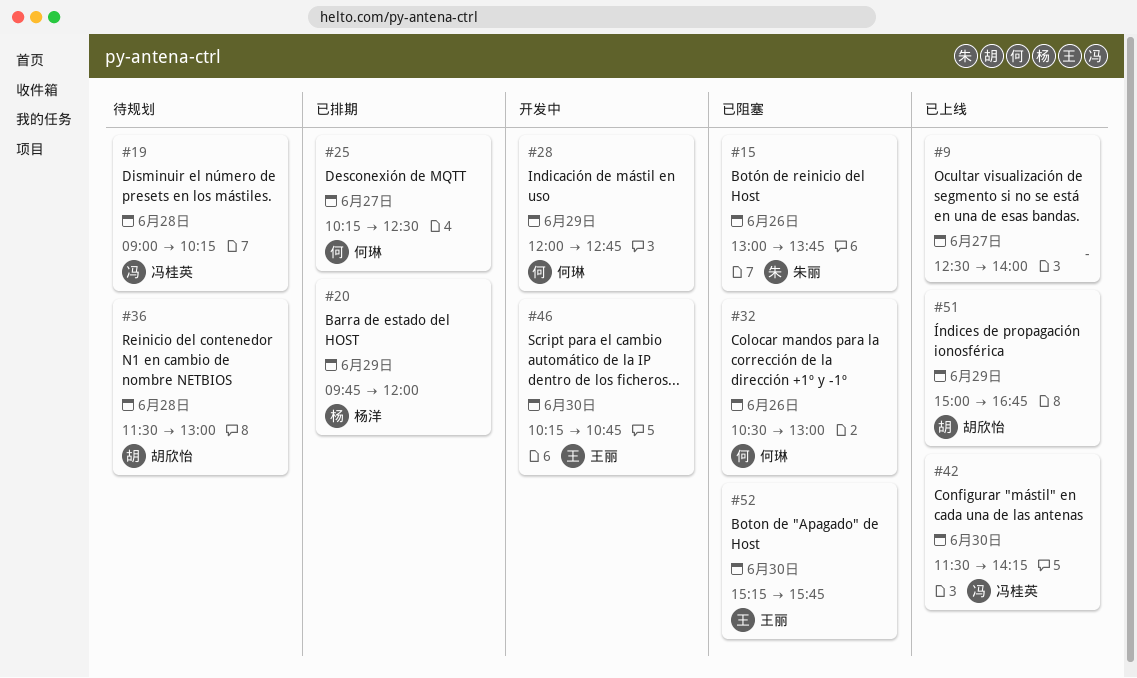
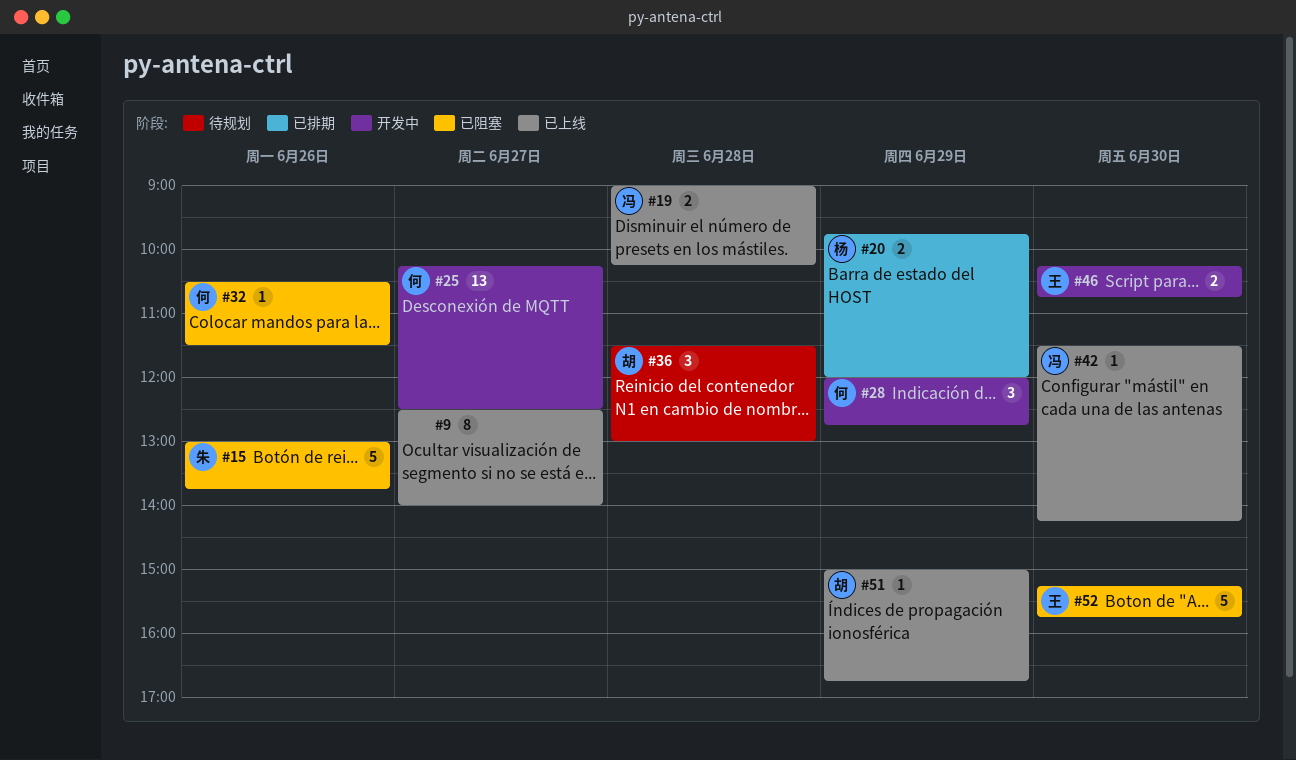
#19, status: 待规划 -> 已上线
#25, status: 已排期 -> 开发中
#32, ends: 13:00 -> 11:30

